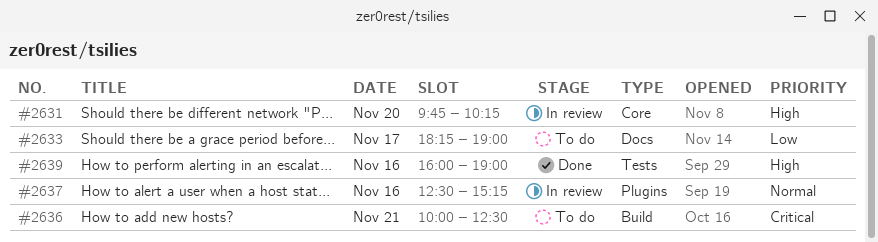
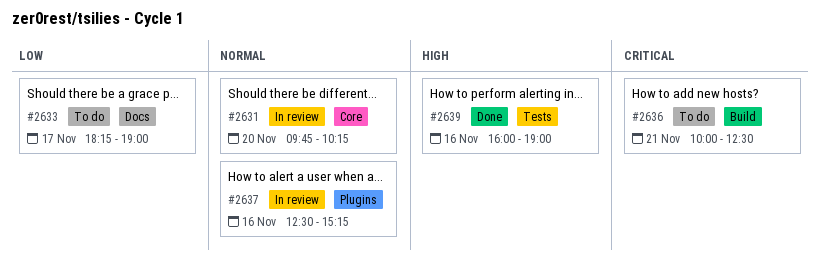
#2631, priority: High -> Normal

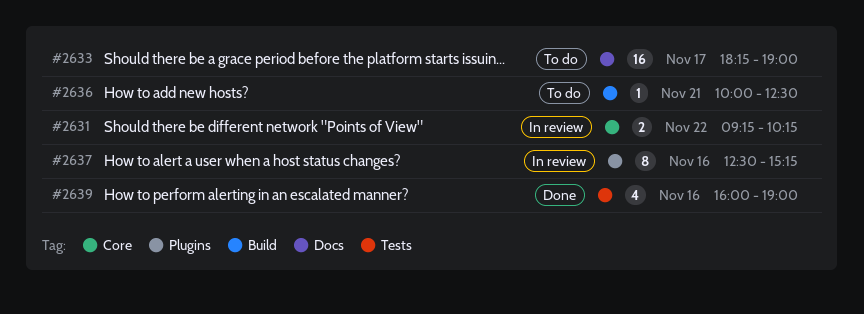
#2631, day: Nov 20 -> Nov 22
#2631, begins: 09:45 -> 09:15

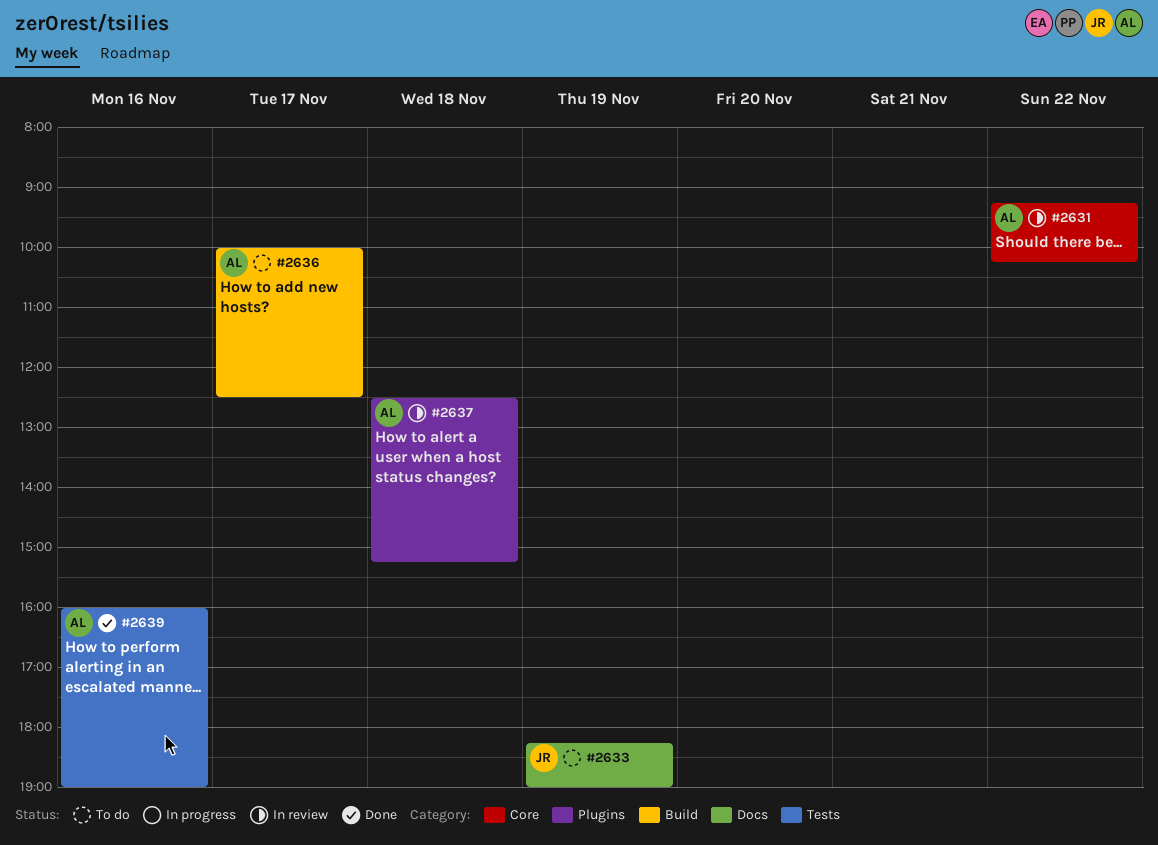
#2633, day: Nov 17 -> Nov 19
#2636, day: Nov 21 -> Nov 17
#2637, day: Nov 16 -> Nov 18

